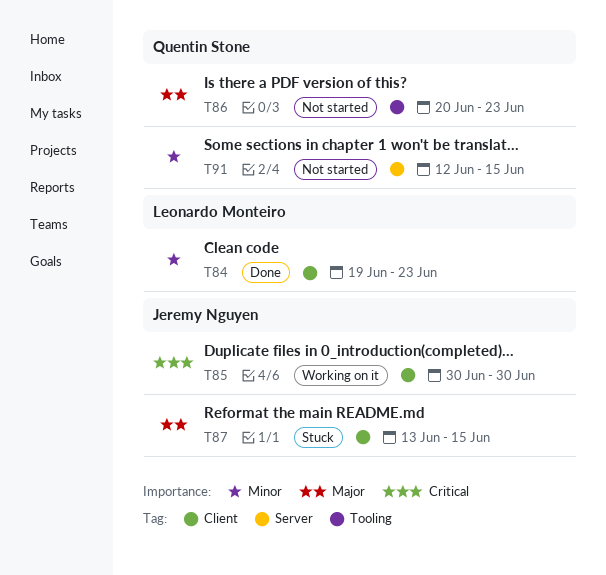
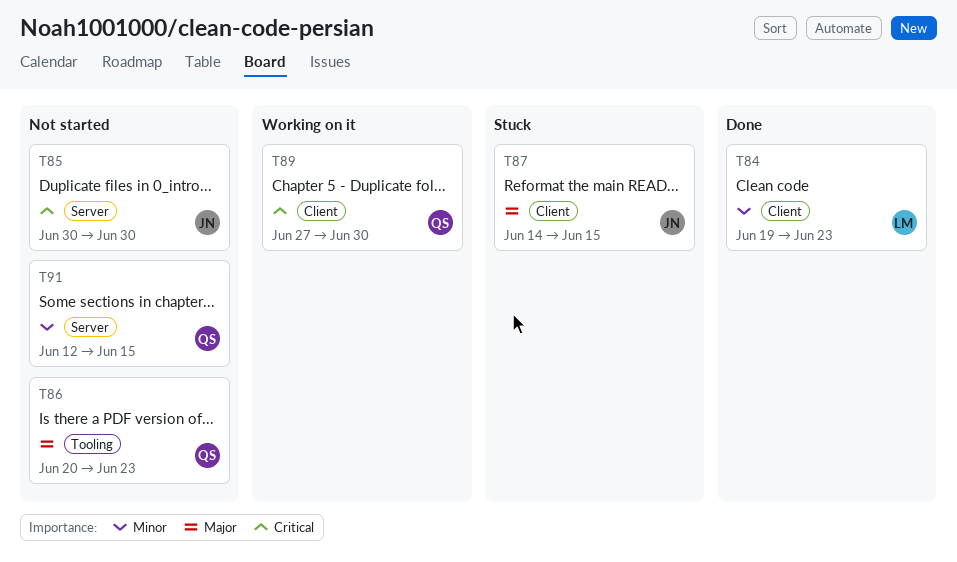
T85, status: Working on it -> Not started
T85, label: Client -> Server
T87, start: Jun 13 -> Jun 14
T89: none -> present

